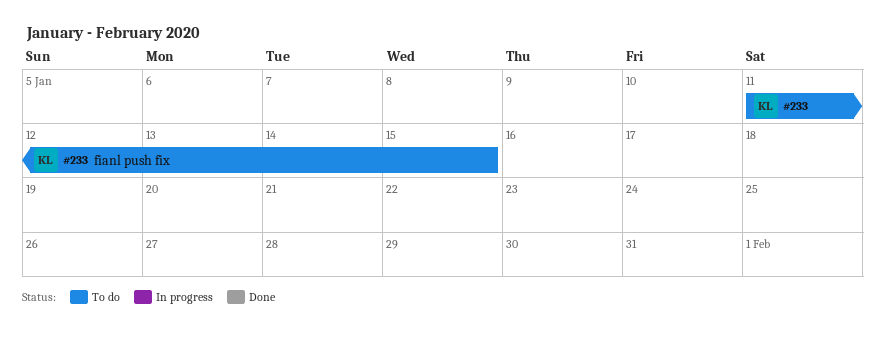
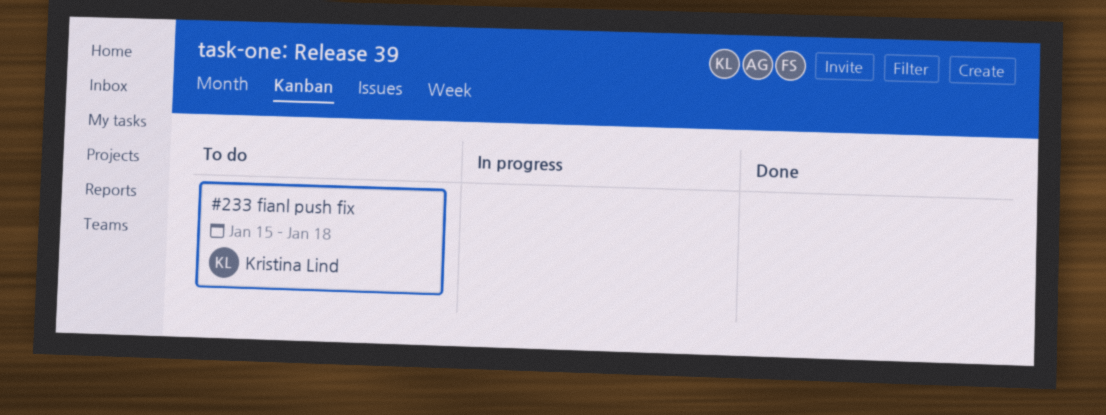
#233, start: Jan 11 -> Jan 15
#233, due: Jan 15 -> Jan 18

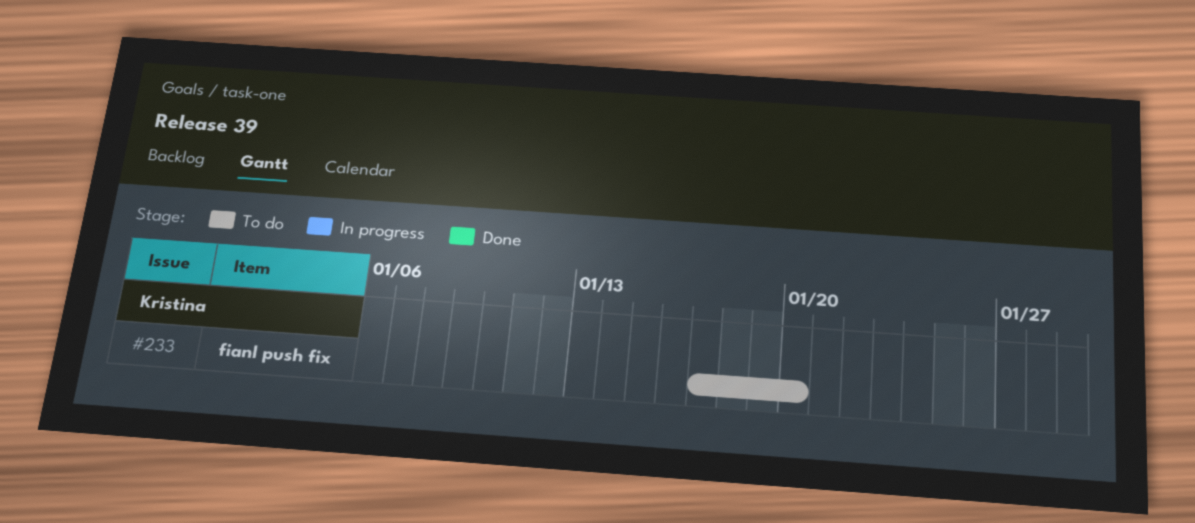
#233, start: Jan 15 -> Jan 17
#233, due: Jan 18 -> Jan 20

